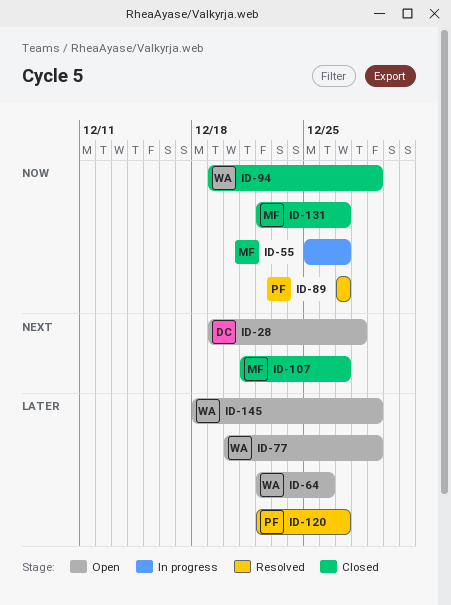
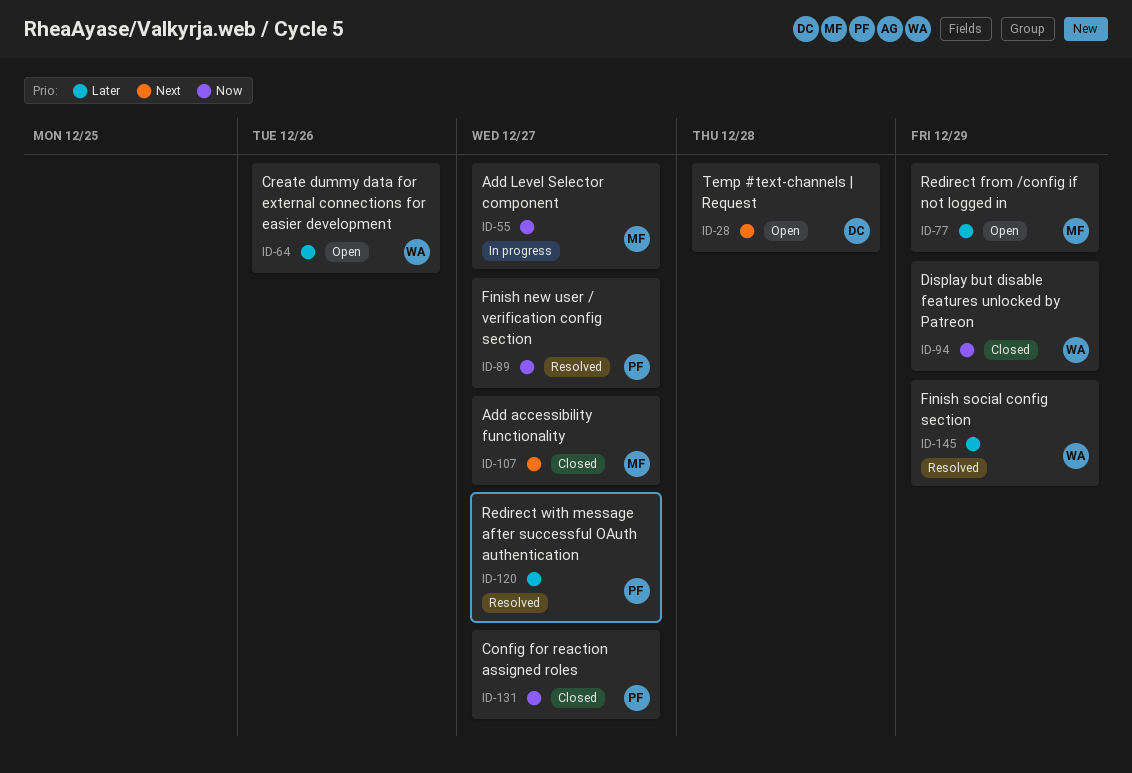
ID-77, owner: WA -> MF
ID-131, owner: MF -> PF
ID-145, status: Open -> Resolved

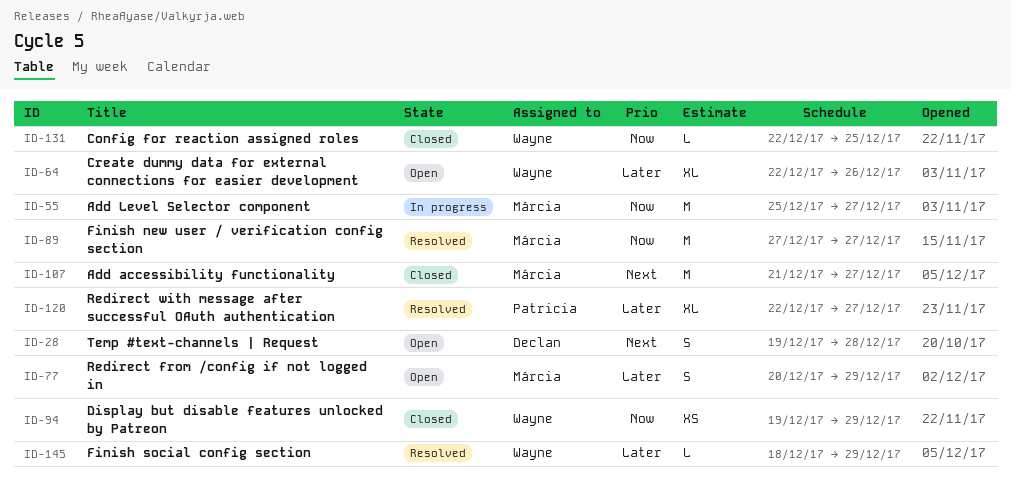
ID-89, owner: Patricia -> Márcia
ID-131, owner: Patricia -> Wayne
ID-131, due: Dec 27 -> Dec 25

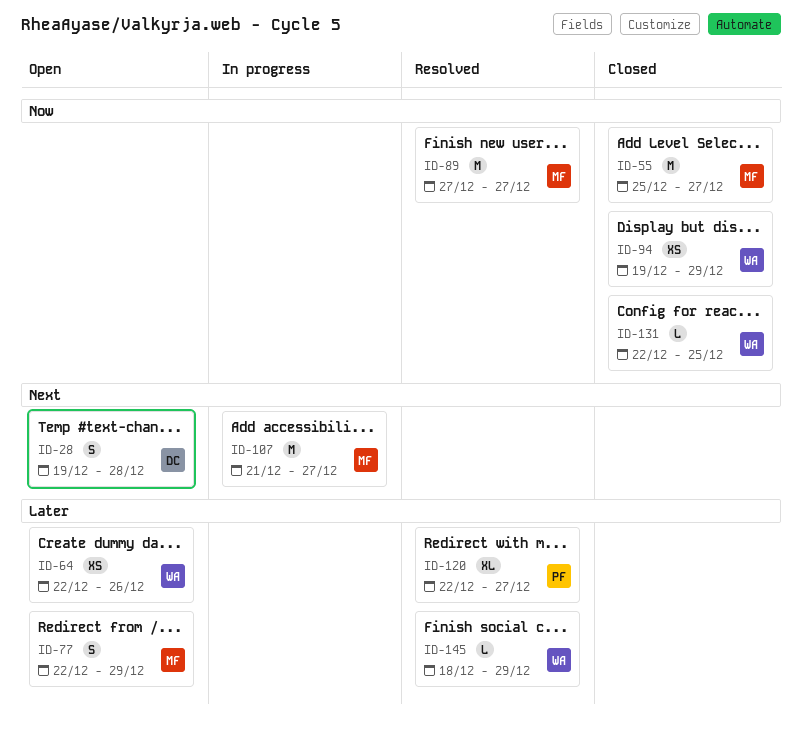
ID-55, status: In progress -> Closed
ID-64, estimate: XL -> XS
ID-77, start: Dec 20 -> Dec 22
ID-107, status: Closed -> In progress

